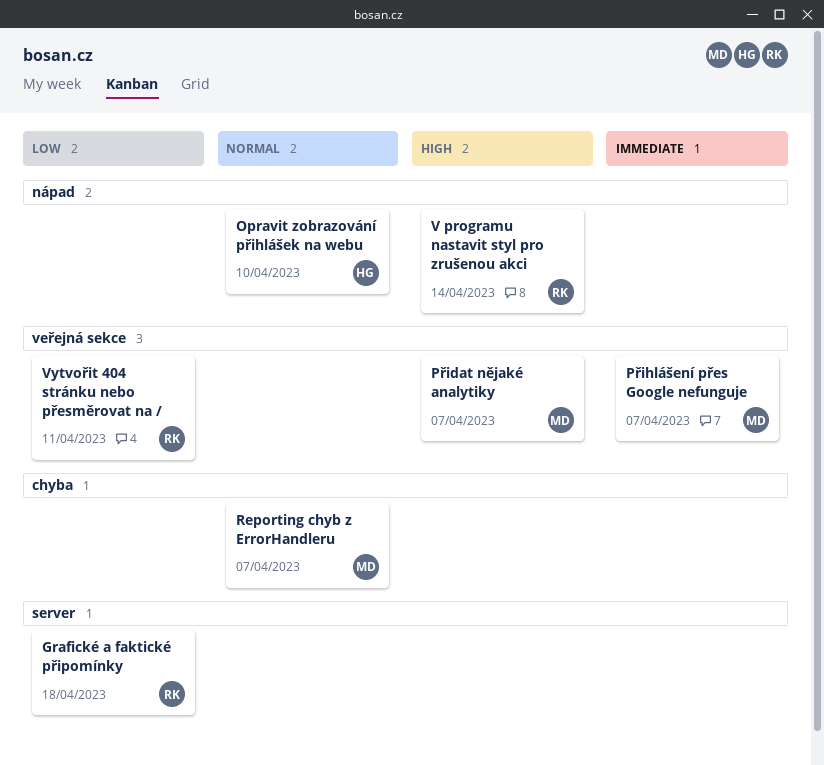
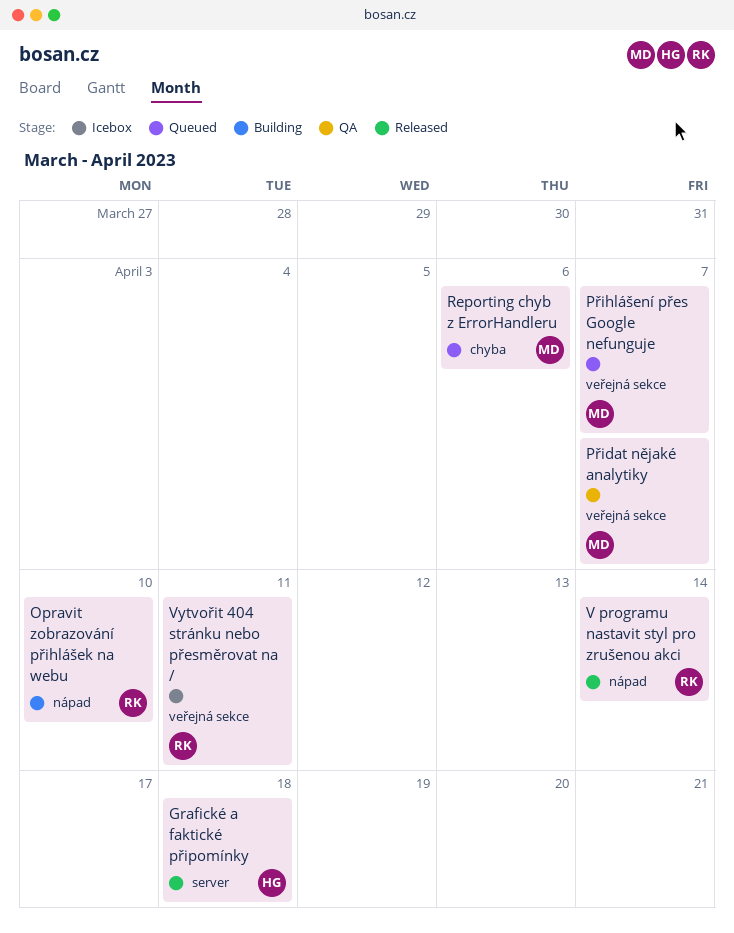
Grafické a faktické připomínky, owner: RK -> HG
Opravit zobrazování přihlášek na webu, owner: HG -> RK
Reporting chyb z ErrorHandleru, due: Apr 7 -> Apr 6

